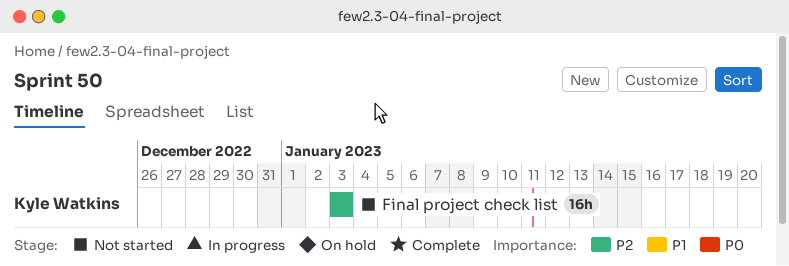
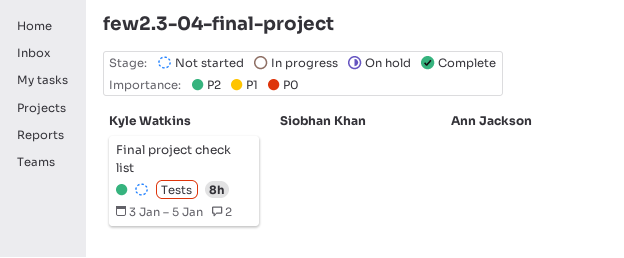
Final project check list, estimate: 16h -> 8h
Final project check list, due: Jan 3 -> Jan 5

